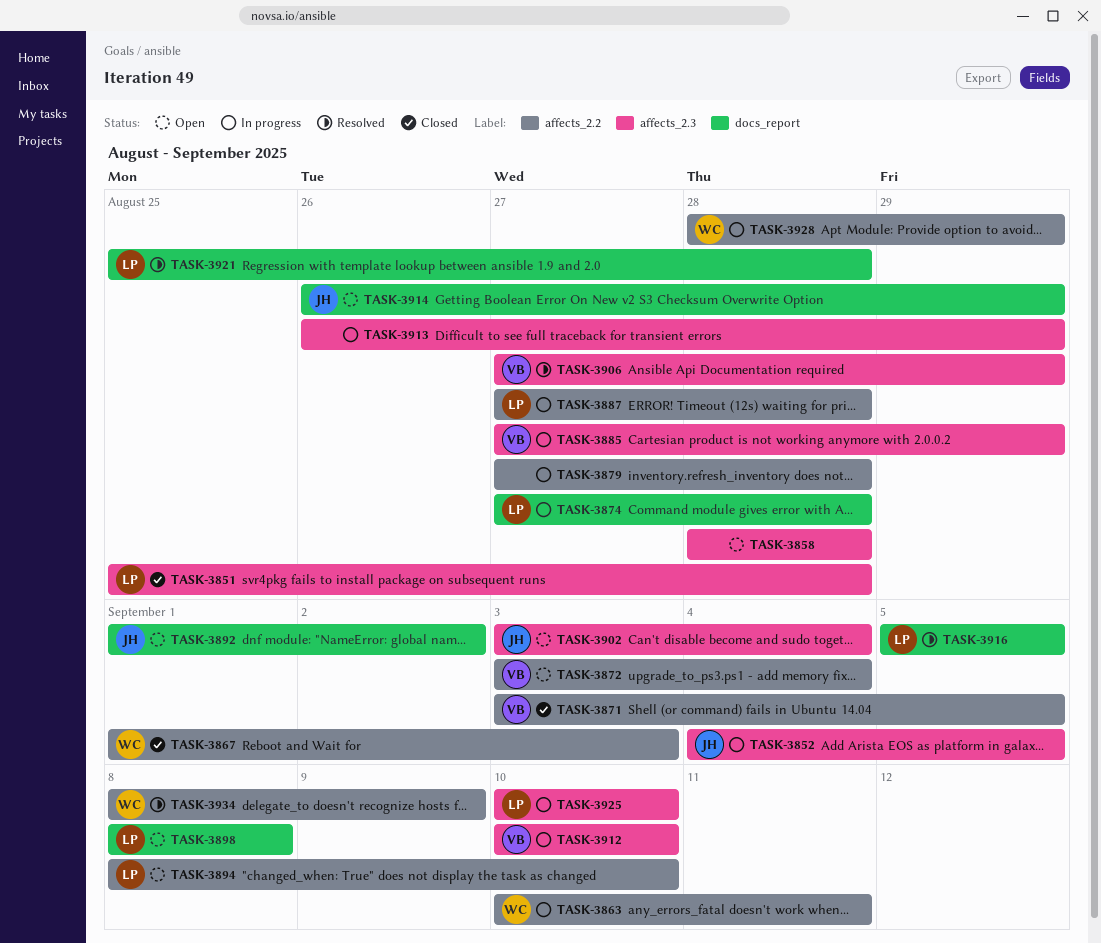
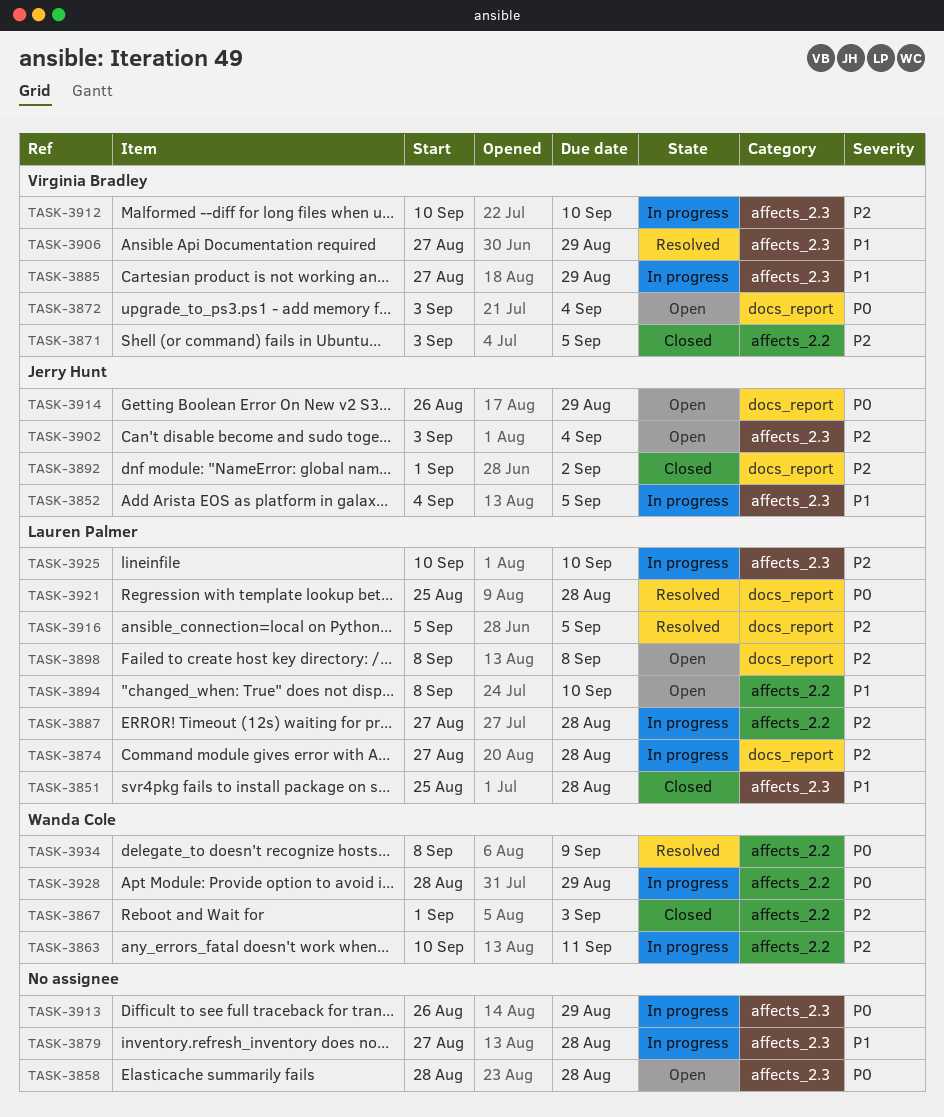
TASK-3872, label: affects_2.2 -> docs_report
TASK-3879, label: affects_2.2 -> affects_2.3
TASK-3892, status: Open -> Closed

